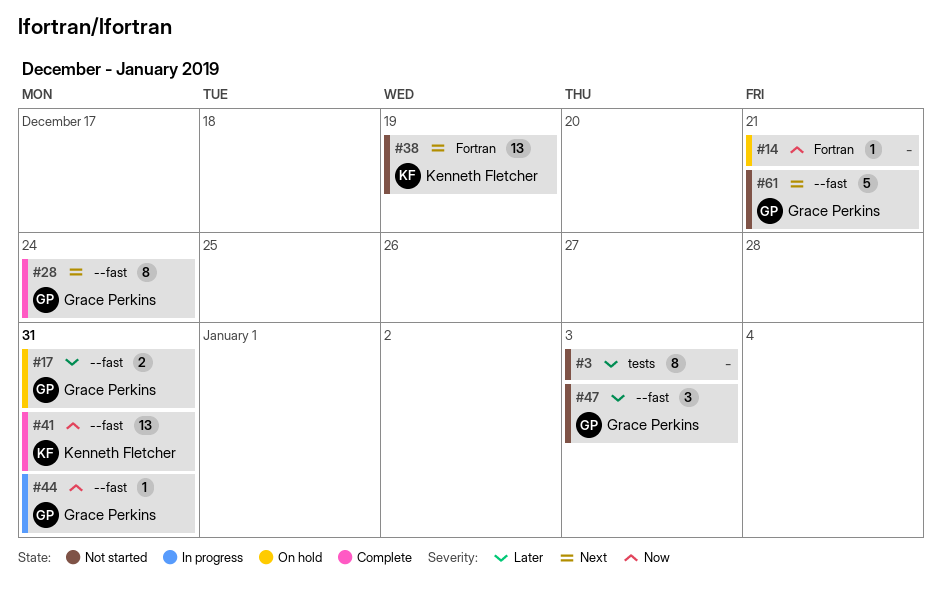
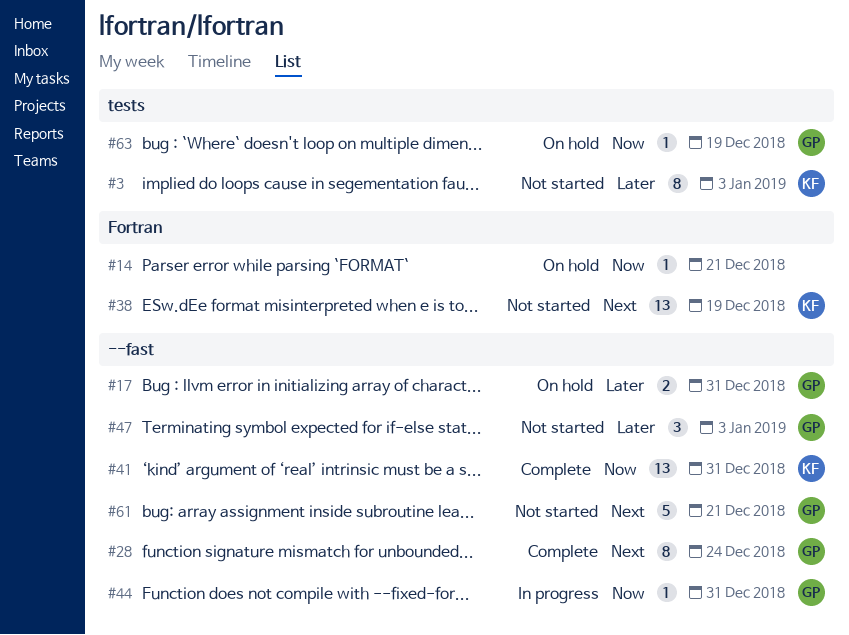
#3, owner: none -> Kenneth Fletcher
#63: none -> present

